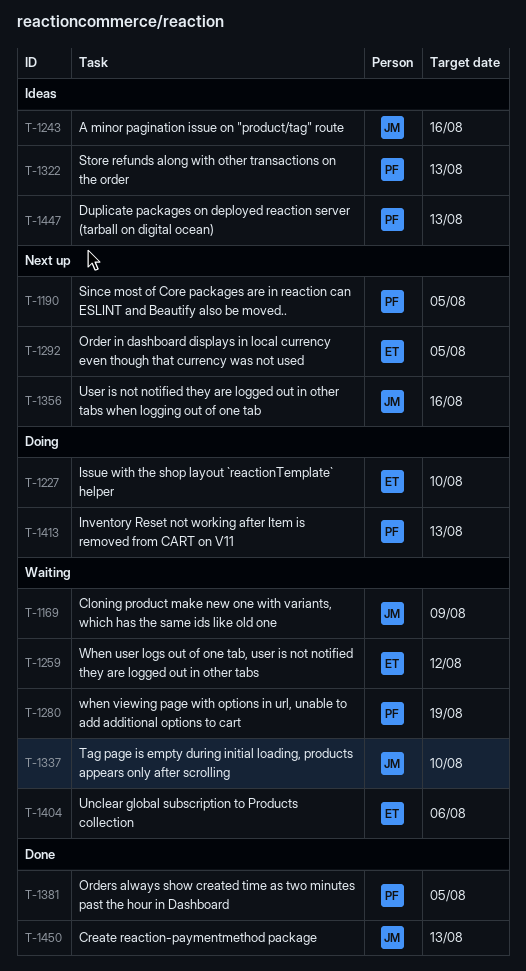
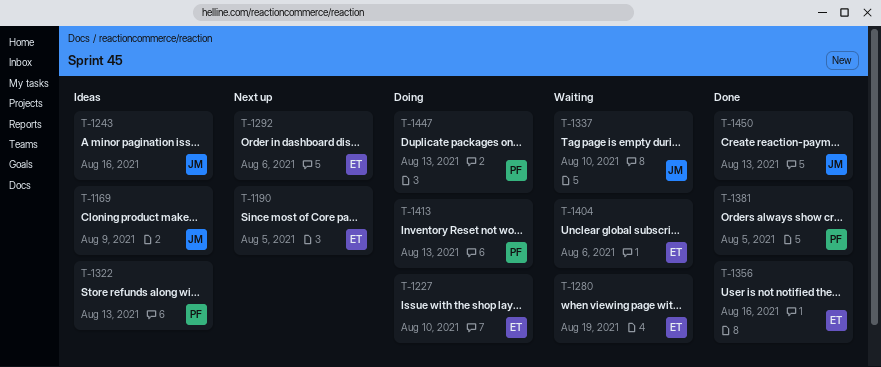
T-1169, status: Waiting -> Ideas
T-1190, owner: PF -> ET
T-1259: present -> none
T-1280, owner: PF -> ET
T-1292, due: Aug 5 -> Aug 6
T-1356, status: Next up -> Done
T-1356, owner: JM -> ET
T-1447, status: Ideas -> Doing

